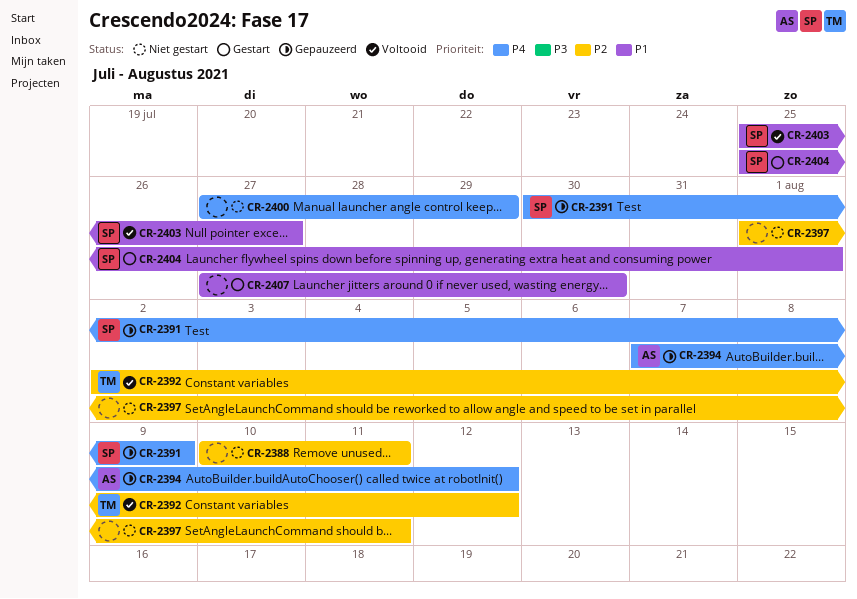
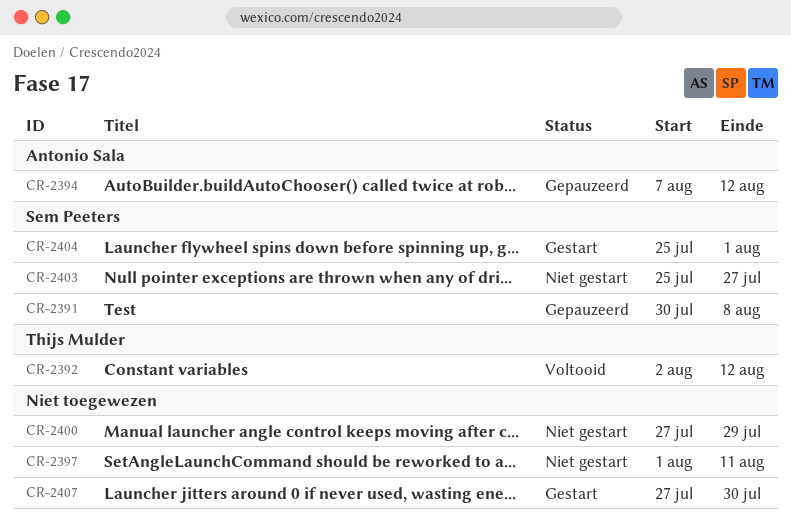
CR-2388: present -> none
CR-2391, due: Aug 9 -> Aug 8
CR-2403, status: Voltooid -> Niet gestart

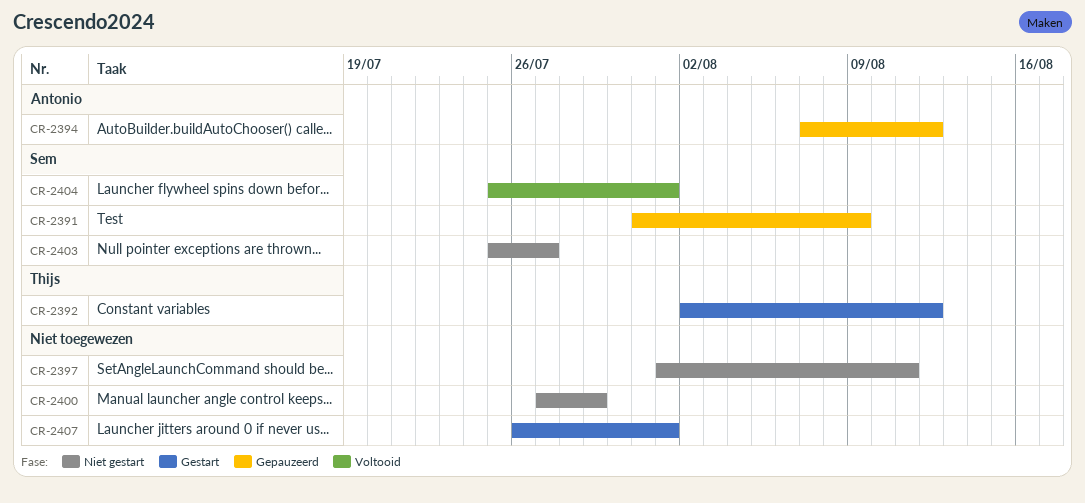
CR-2391, start: Jul 30 -> Jul 31
CR-2391, due: Aug 8 -> Aug 9
CR-2392, status: Voltooid -> Gestart
CR-2404, status: Gestart -> Voltooid
CR-2407, start: Jul 27 -> Jul 26
CR-2407, due: Jul 30 -> Aug 1

